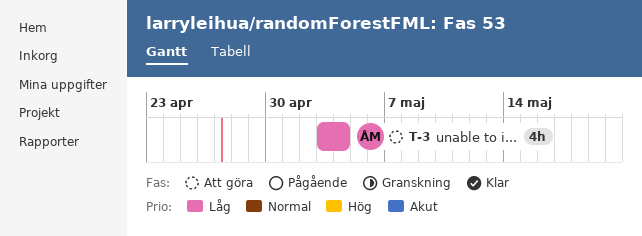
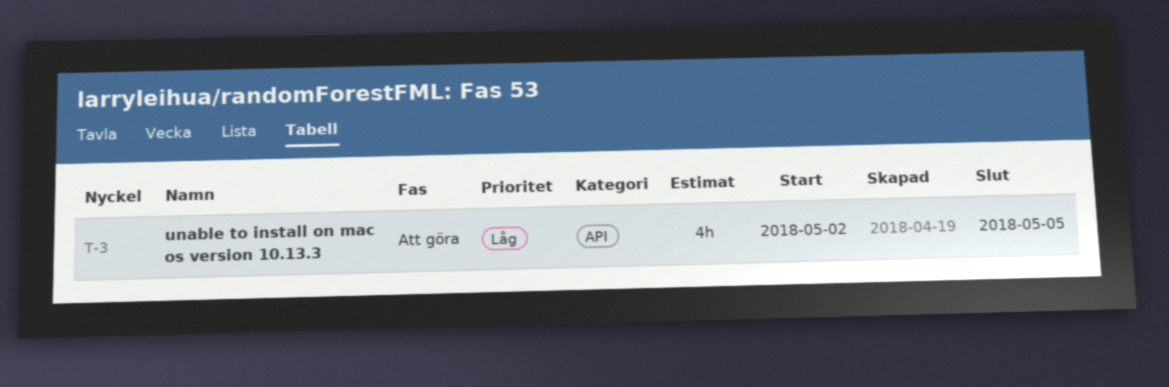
T-3, start: May 3 -> May 2
T-3, due: May 4 -> May 5

